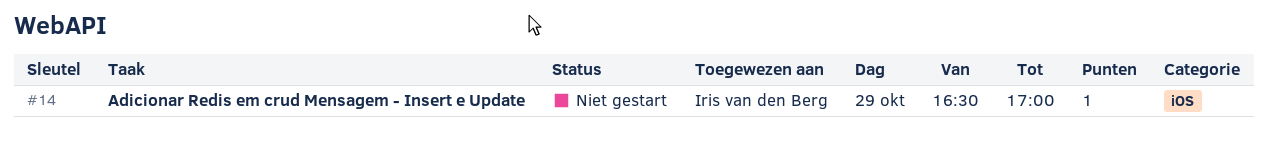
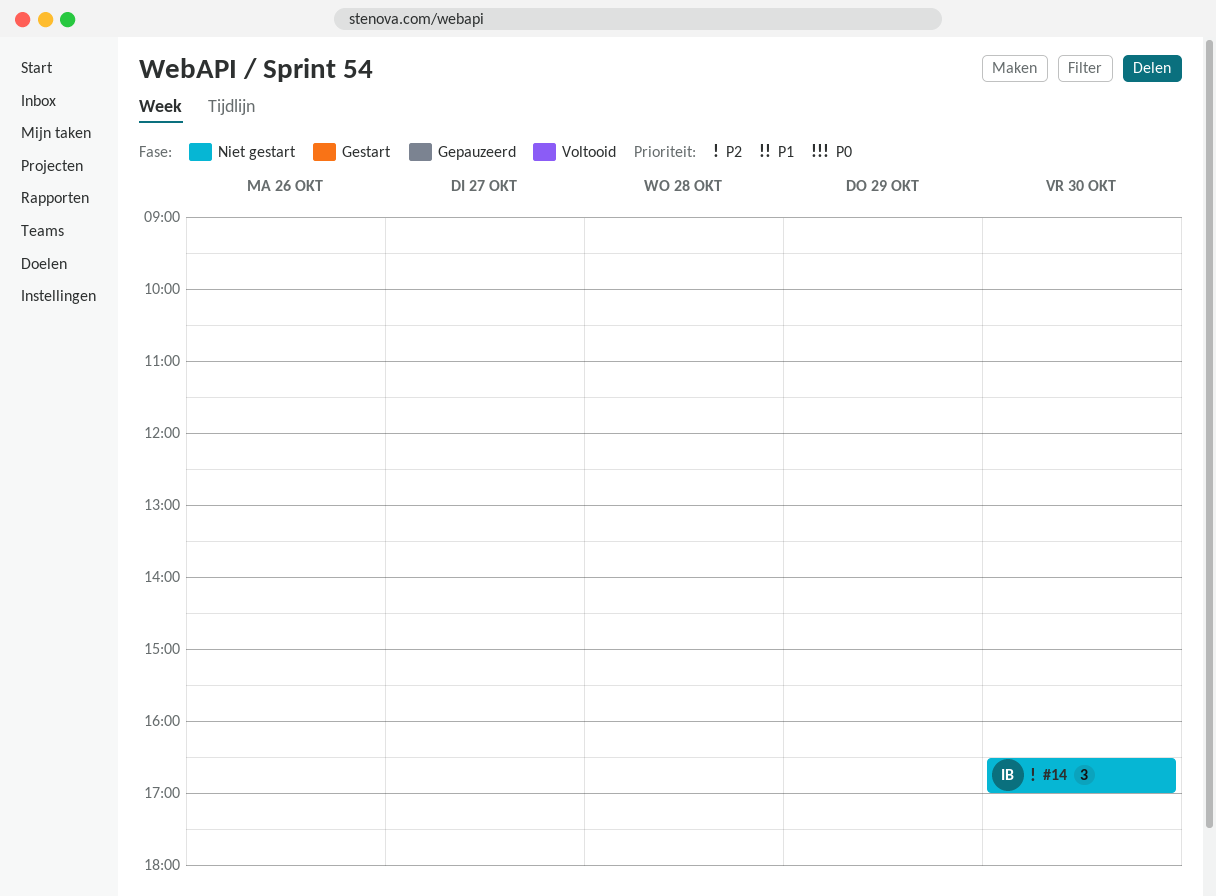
#14, estimate: 1 -> 3
#14, day: Oct 29 -> Oct 30

